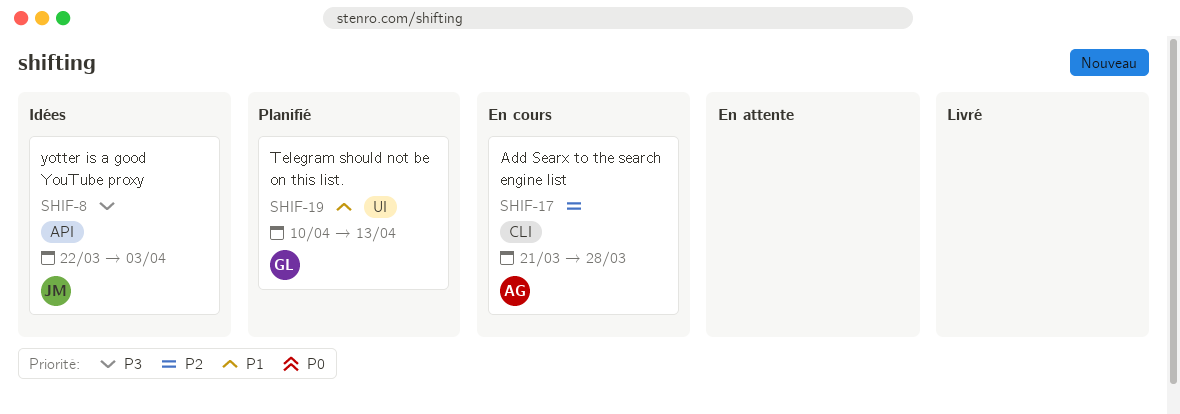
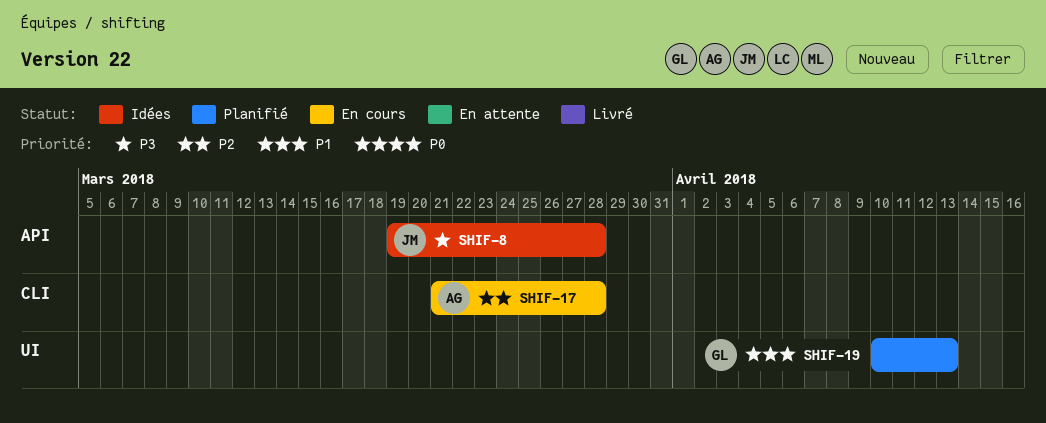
SHIF-8, start: Mar 22 -> Mar 19
SHIF-8, due: Apr 3 -> Mar 28

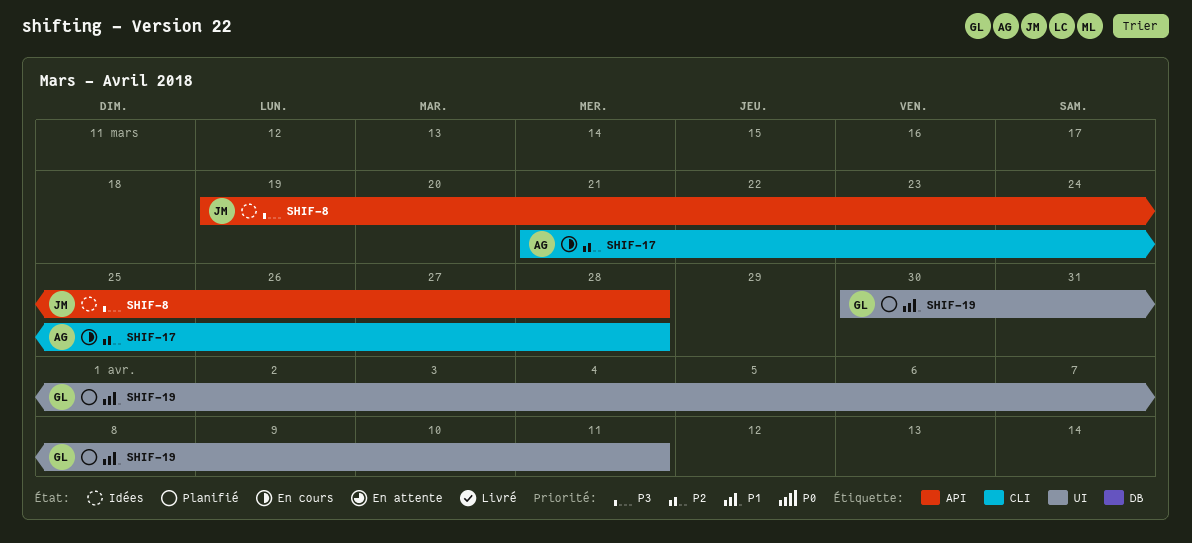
SHIF-19, start: Apr 10 -> Mar 30
SHIF-19, due: Apr 13 -> Apr 11

